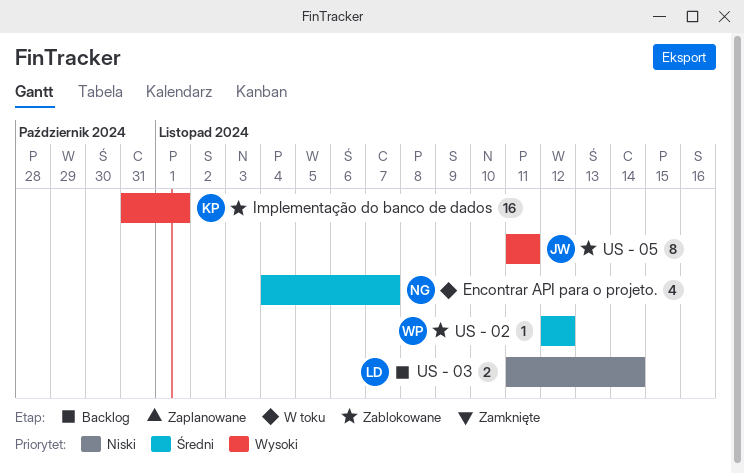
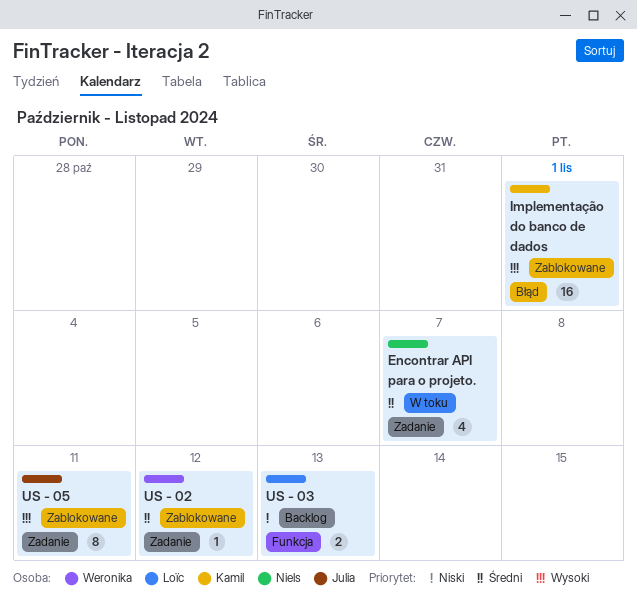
US - 03, due: Nov 14 -> Nov 13

